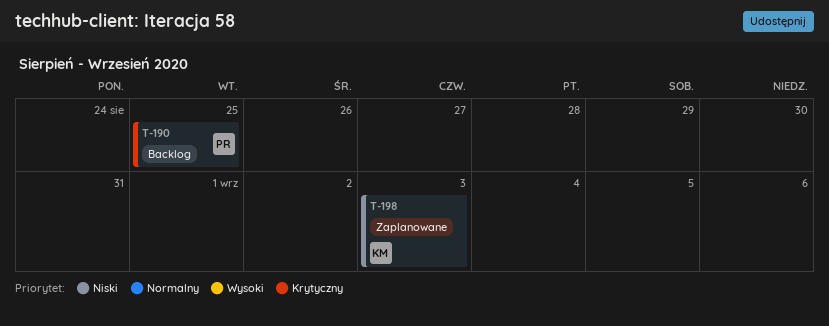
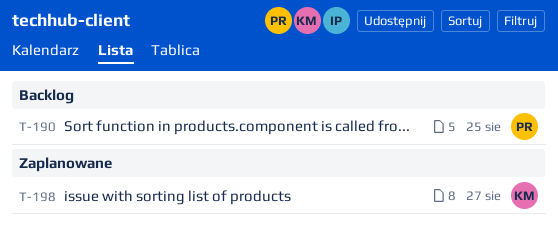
T-198, due: Sep 3 -> Aug 27

